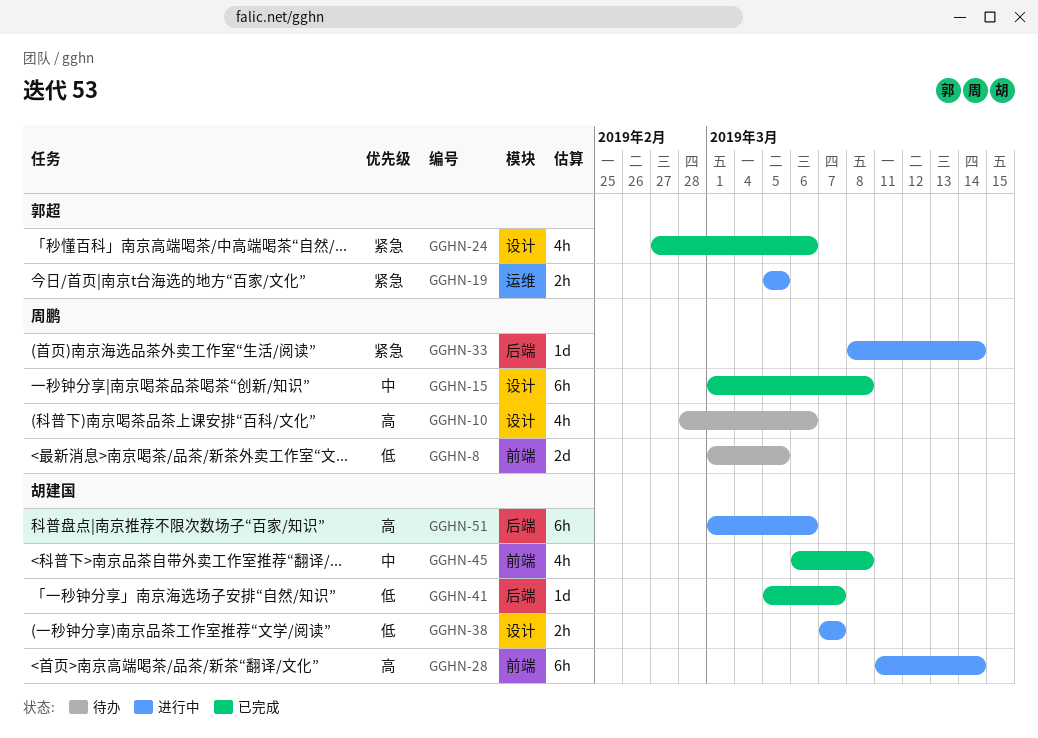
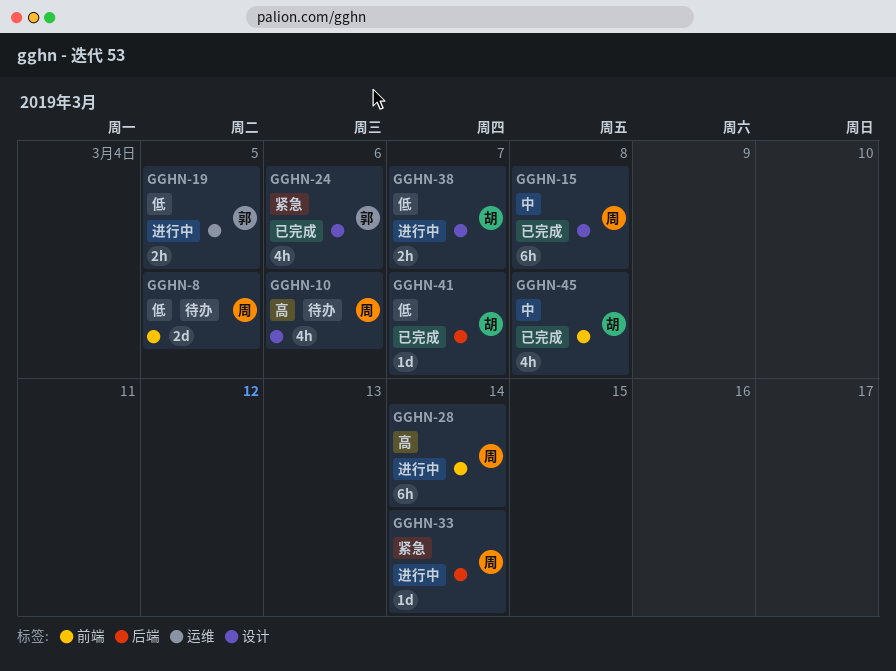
GGHN-19, priority: 紧急 -> 低
GGHN-28, owner: 胡建国 -> 周鹏
GGHN-51: present -> none

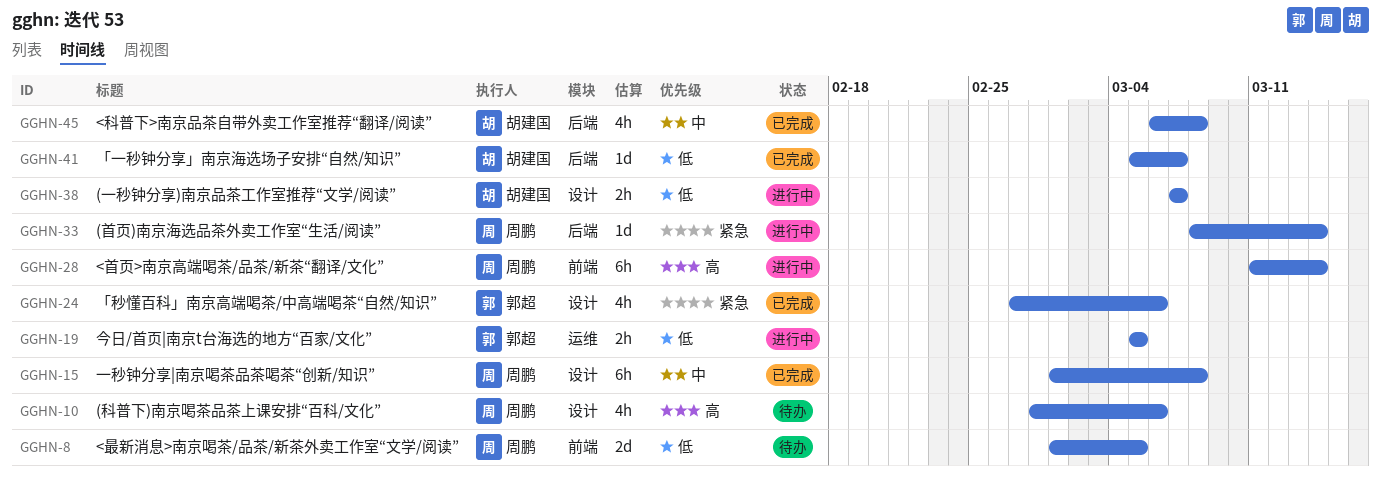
GGHN-45, label: 前端 -> 后端

